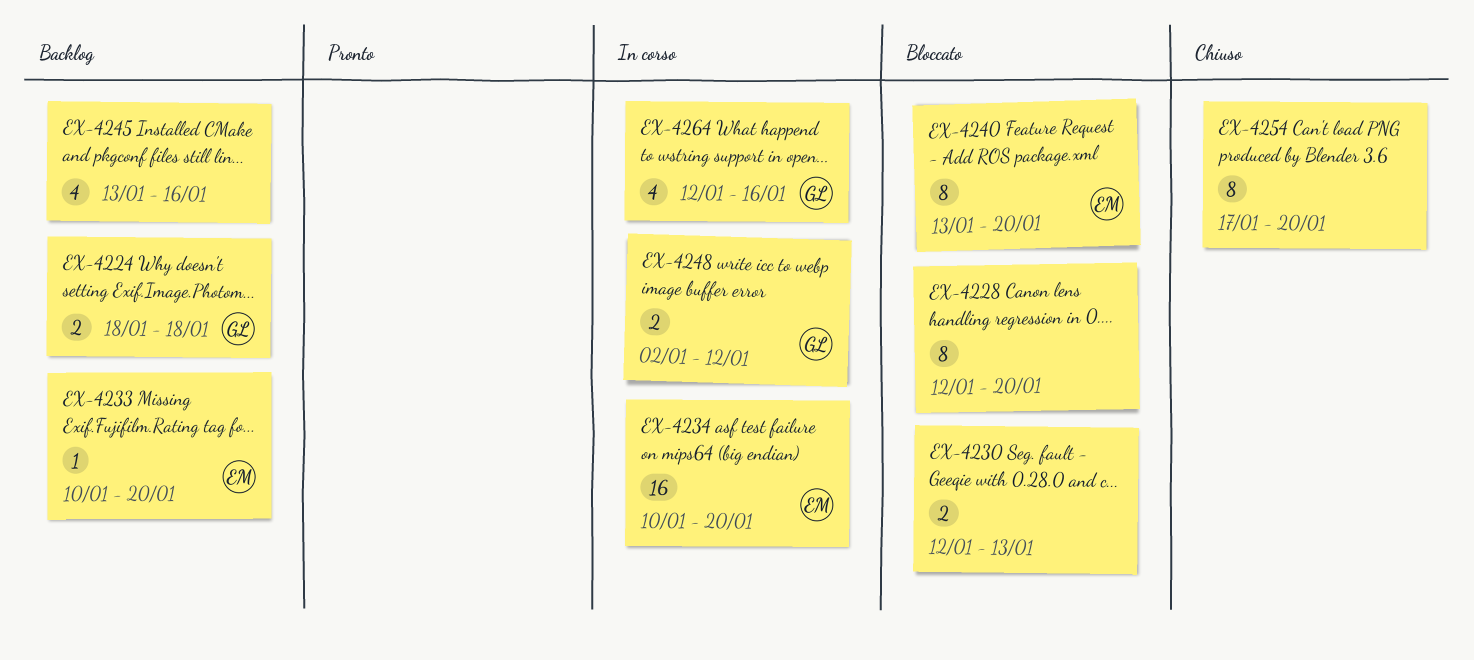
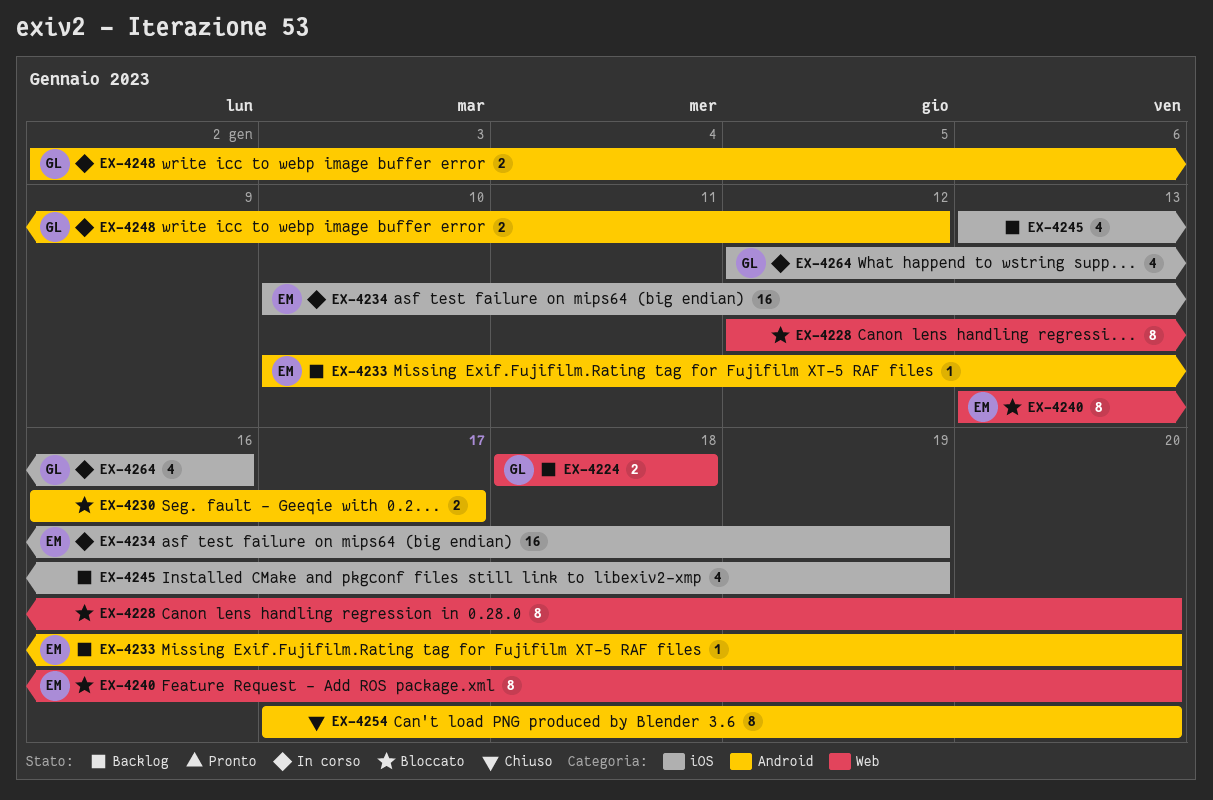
EX-4230, start: Jan 12 -> Jan 16
EX-4230, due: Jan 13 -> Jan 17
EX-4234, due: Jan 20 -> Jan 19
EX-4245, due: Jan 16 -> Jan 19

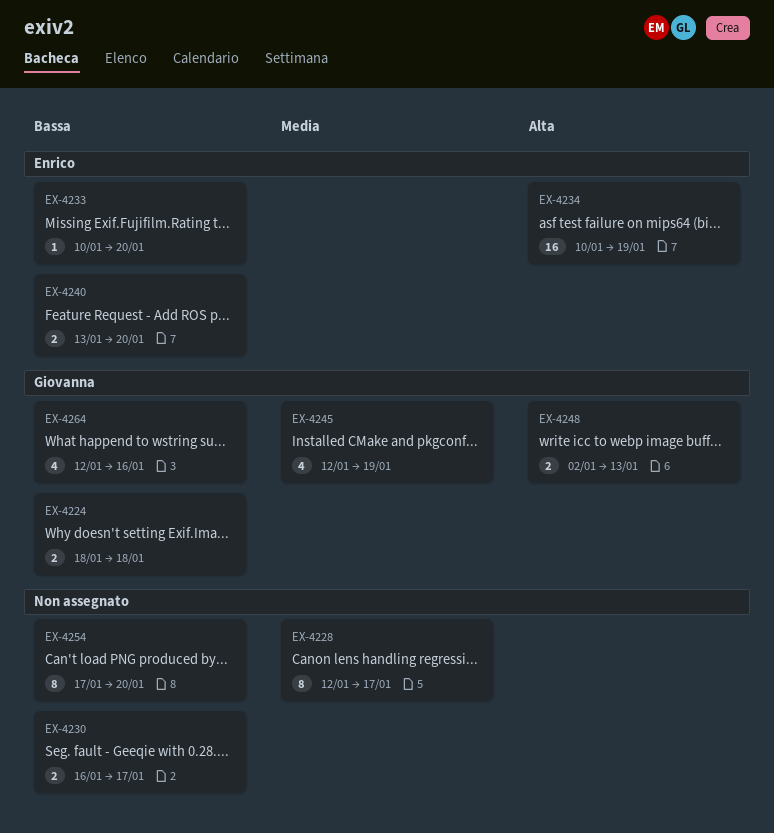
EX-4228, due: Jan 20 -> Jan 17
EX-4240, estimate: 8 -> 2
EX-4245, owner: none -> Giovanna
EX-4245, start: Jan 13 -> Jan 12
EX-4248, due: Jan 12 -> Jan 13

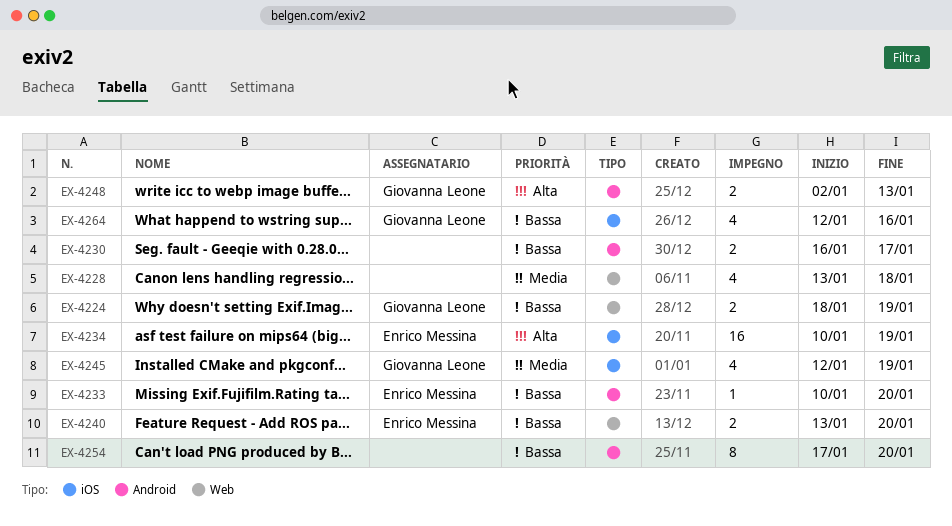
EX-4224, due: Jan 18 -> Jan 19
EX-4228, estimate: 8 -> 4
EX-4228, start: Jan 12 -> Jan 13
EX-4228, due: Jan 17 -> Jan 18

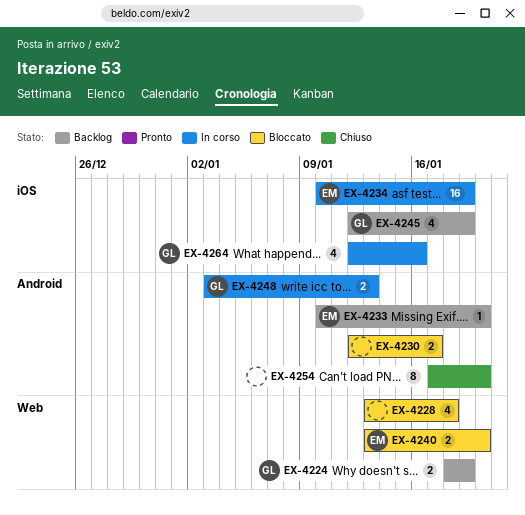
EX-4230, start: Jan 16 -> Jan 12
EX-4248, start: Jan 2 -> Jan 3

